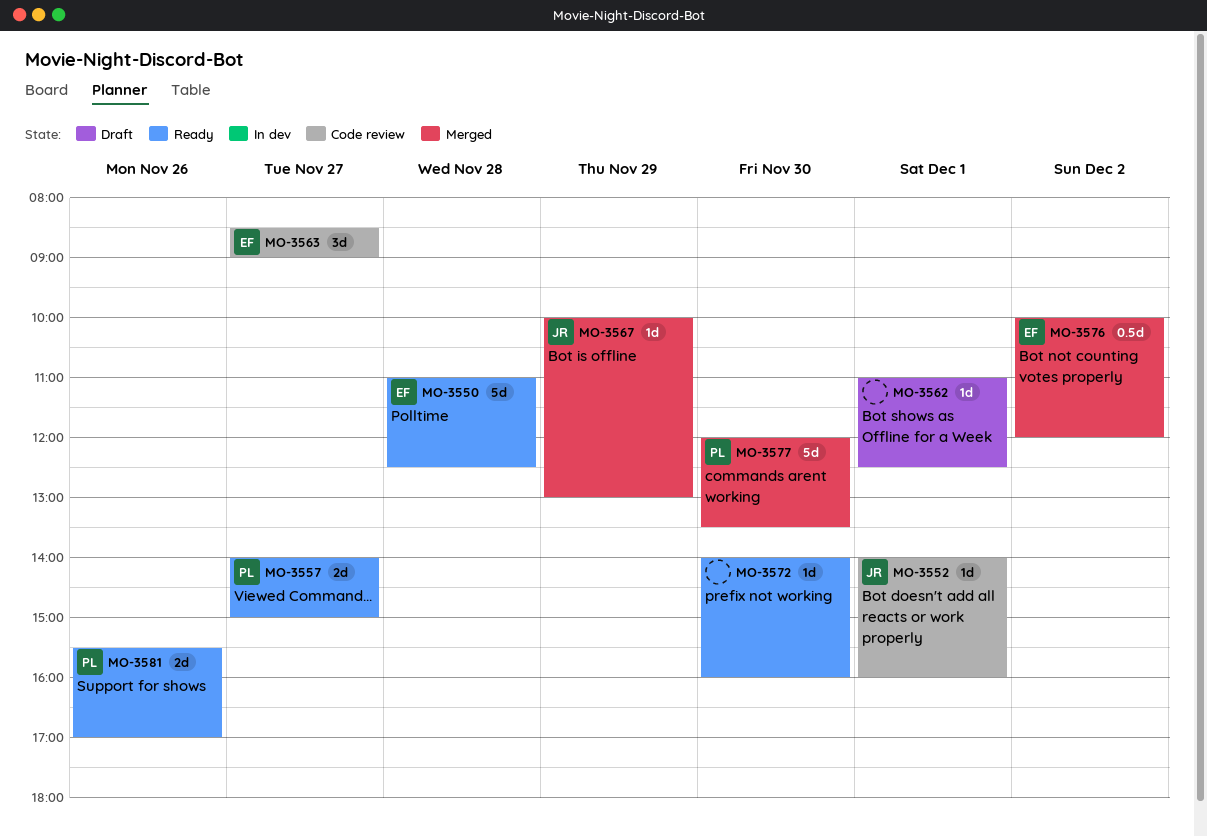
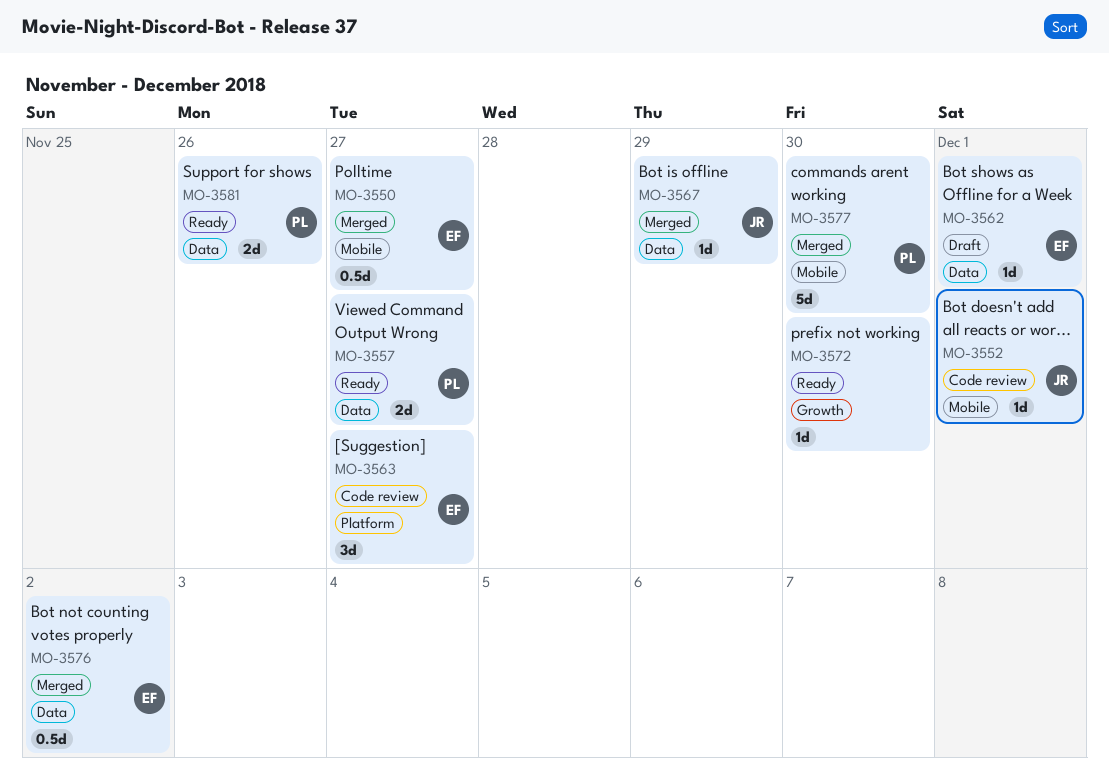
MO-3550, status: Ready -> Merged
MO-3550, estimate: 5d -> 0.5d
MO-3550, day: Nov 28 -> Nov 27
MO-3562, owner: none -> EF

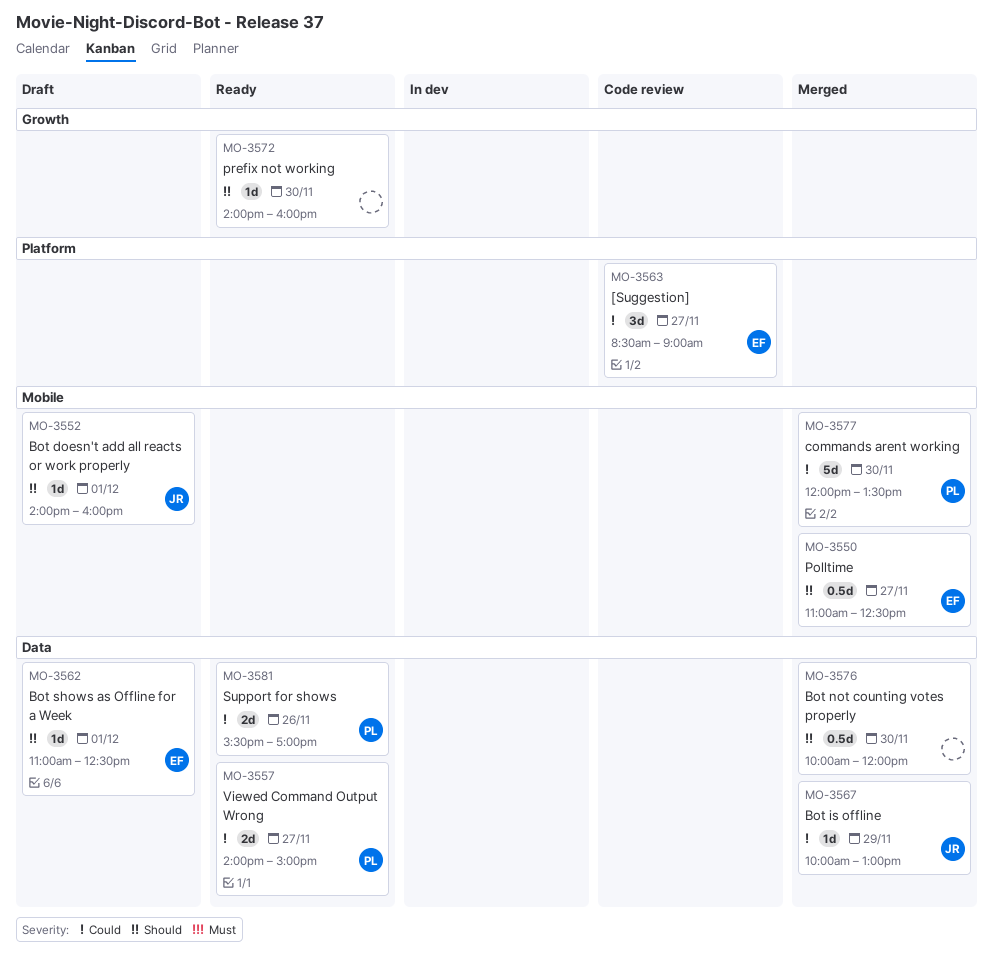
MO-3552, status: Code review -> Draft
MO-3576, owner: EF -> none
MO-3576, day: Dec 2 -> Nov 30

